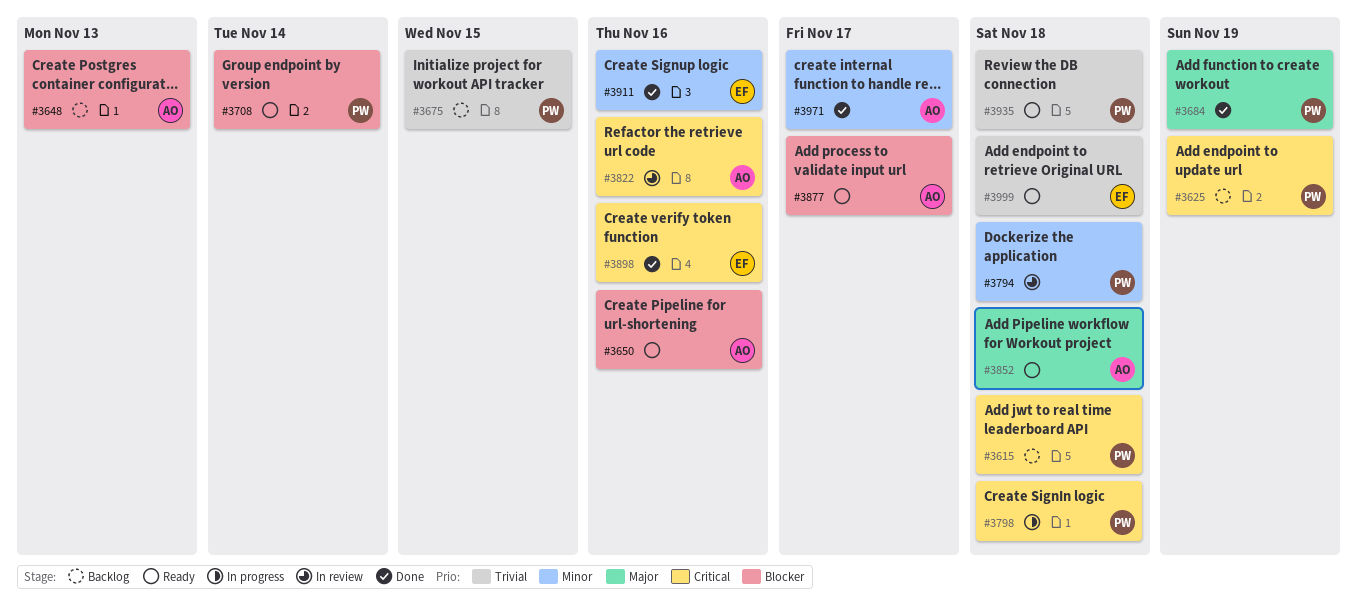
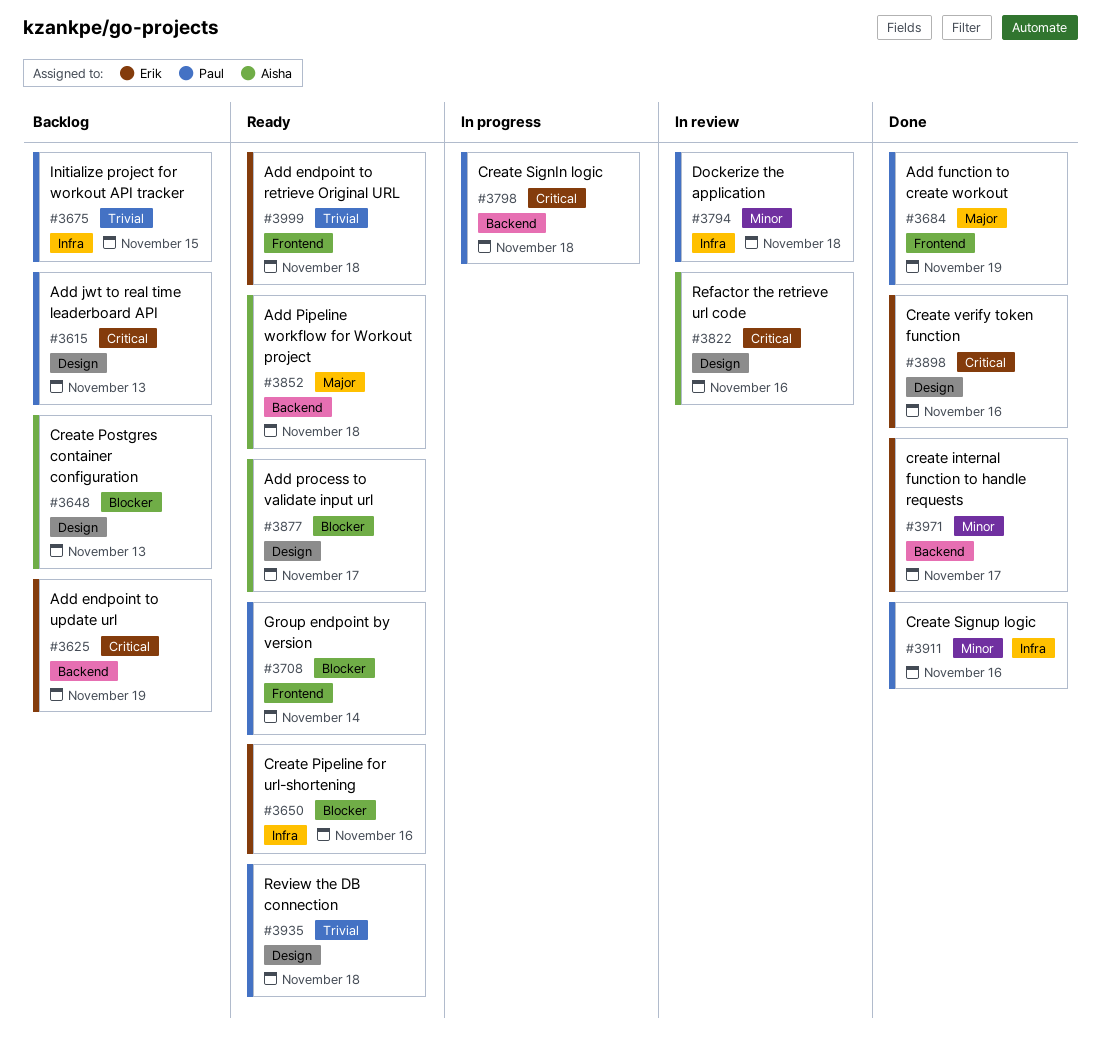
#3615, due: Nov 18 -> Nov 13
#3625, owner: Paul -> Erik
#3650, owner: Aisha -> Erik
#3911, owner: Erik -> Paul
#3971, owner: Aisha -> Erik

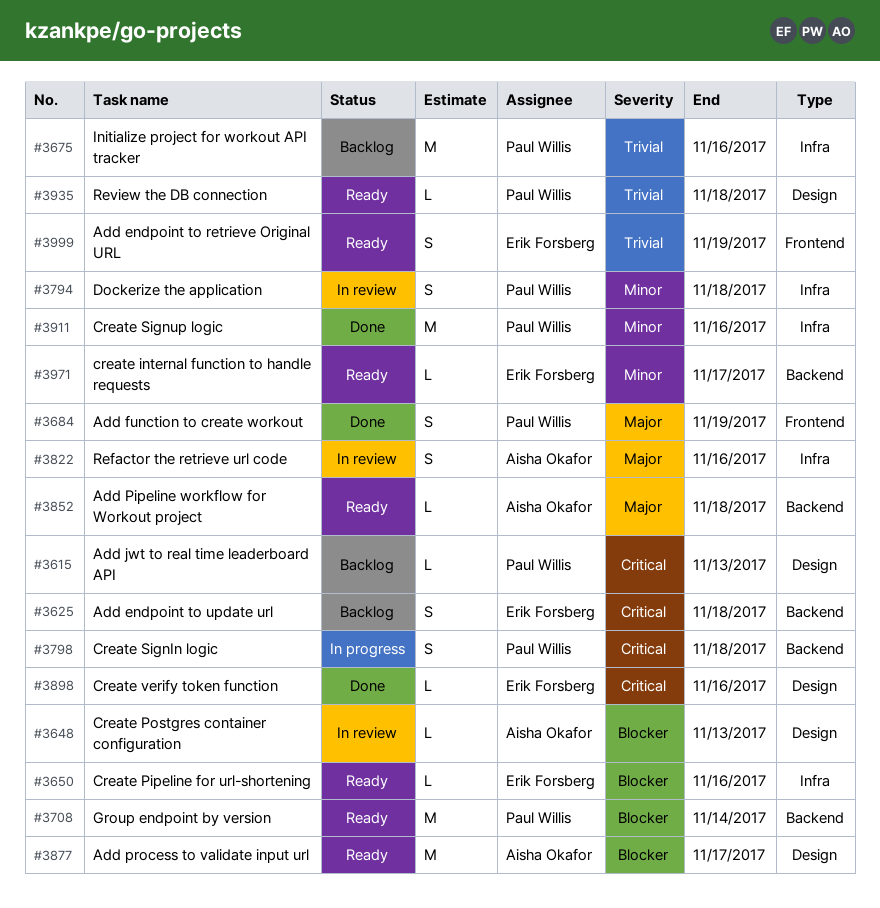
#3625, due: Nov 19 -> Nov 18
#3648, status: Backlog -> In review
#3675, due: Nov 15 -> Nov 16
#3708, label: Frontend -> Backend
#3822, priority: Critical -> Major
#3822, label: Design -> Infra
#3971, status: Done -> Ready
#3999, due: Nov 18 -> Nov 19

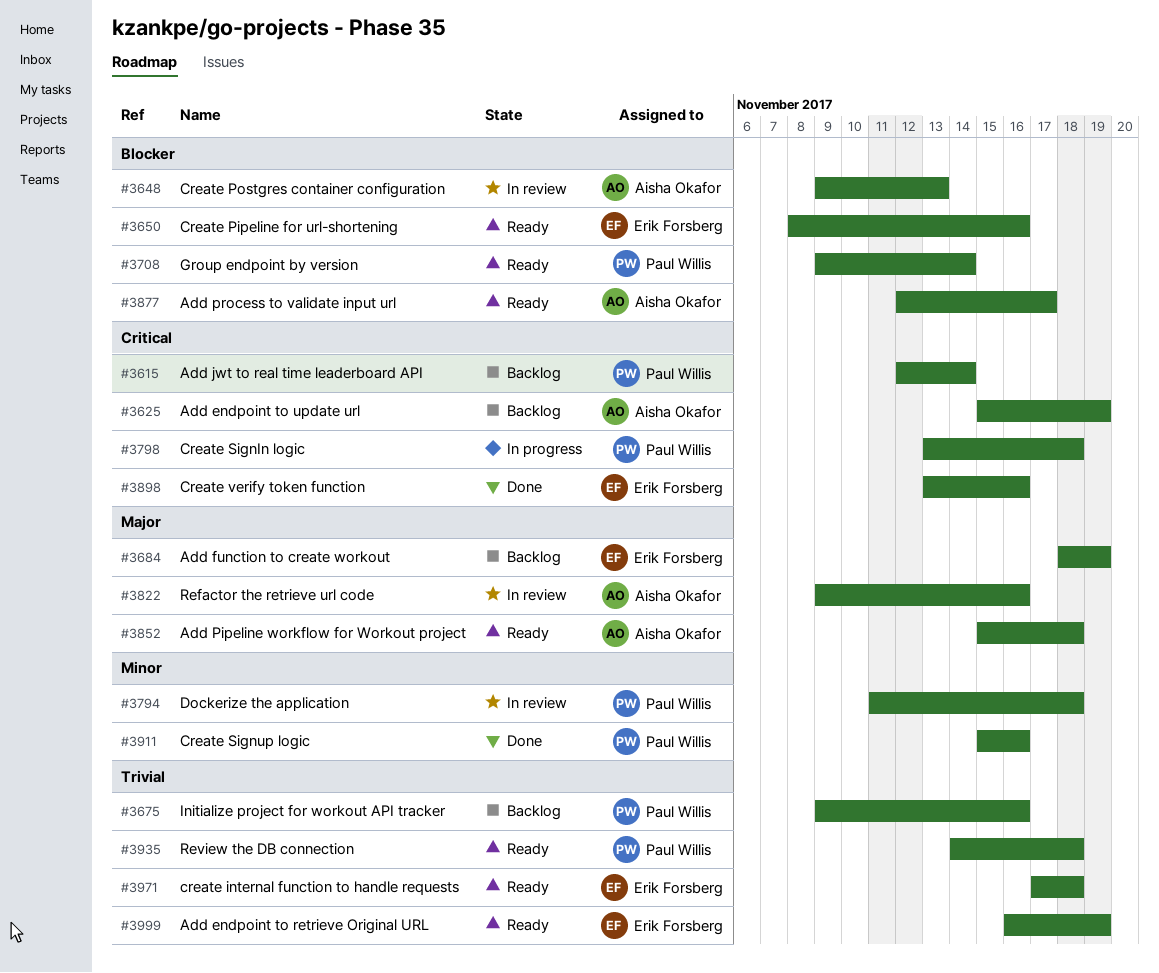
#3615, due: Nov 13 -> Nov 14
#3625, owner: Erik Forsberg -> Aisha Okafor
#3625, due: Nov 18 -> Nov 19
#3684, status: Done -> Backlog
#3684, owner: Paul Willis -> Erik Forsberg
#3971, priority: Minor -> Trivial
#3971, due: Nov 17 -> Nov 18

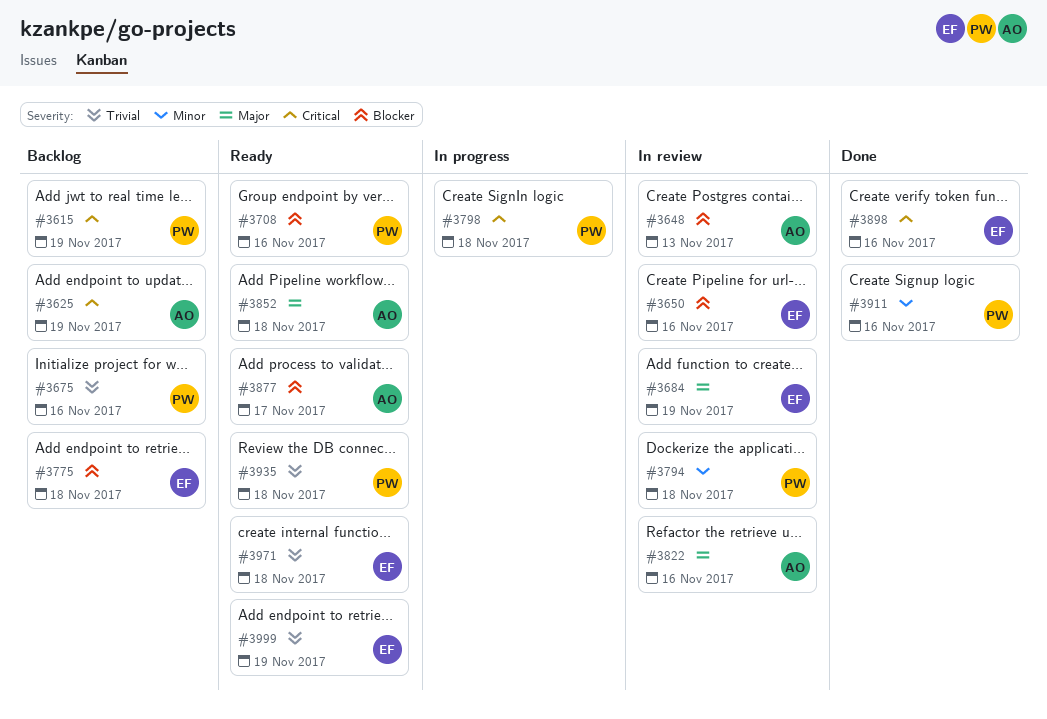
#3615, due: Nov 14 -> Nov 19
#3650, status: Ready -> In review
#3684, status: Backlog -> In review
#3708, due: Nov 14 -> Nov 16
#3775: none -> present

